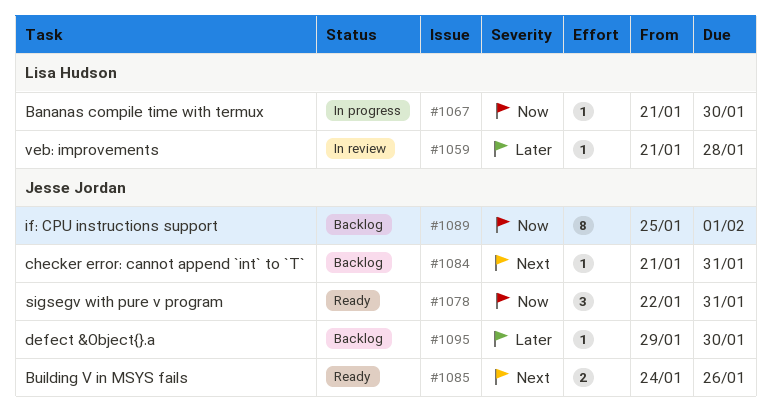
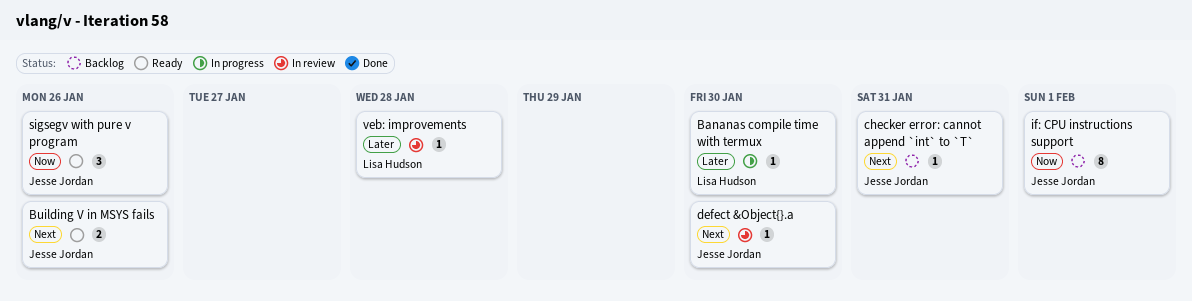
Bananas compile time with termux, priority: Now -> Later
defect &Object{}.a, status: Backlog -> In review
defect &Object{}.a, priority: Later -> Next
sigsegv with pure v program, due: Jan 31 -> Jan 26

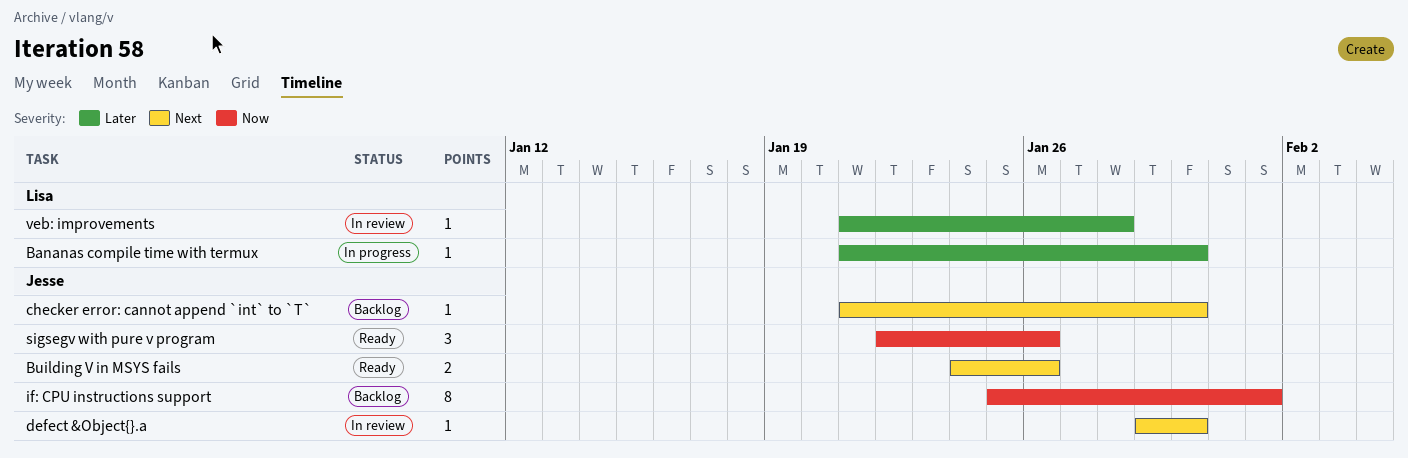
checker error: cannot append `int` to `T`, due: Jan 31 -> Jan 30

